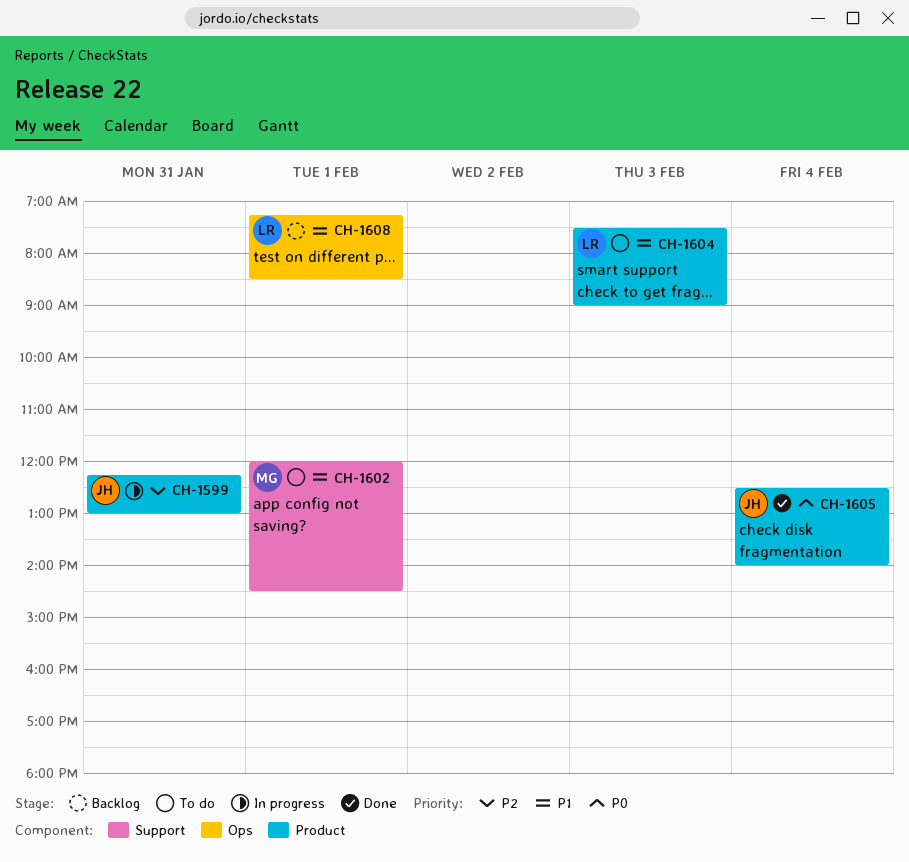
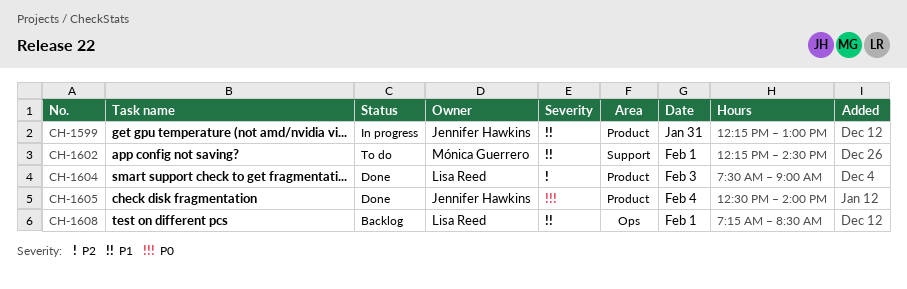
CH-1599, priority: P2 -> P1
CH-1602, begins: 12:00 -> 12:15
CH-1604, status: To do -> Done
CH-1604, priority: P1 -> P2

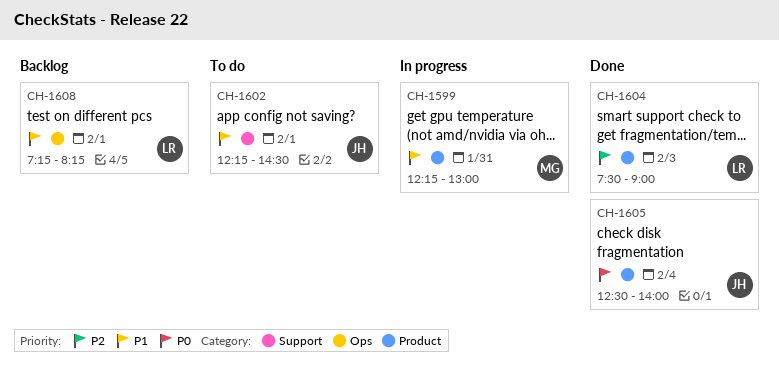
CH-1599, owner: Jennifer Hawkins -> Mónica Guerrero
CH-1602, owner: Mónica Guerrero -> Jennifer Hawkins
CH-1608, ends: 08:30 -> 08:15

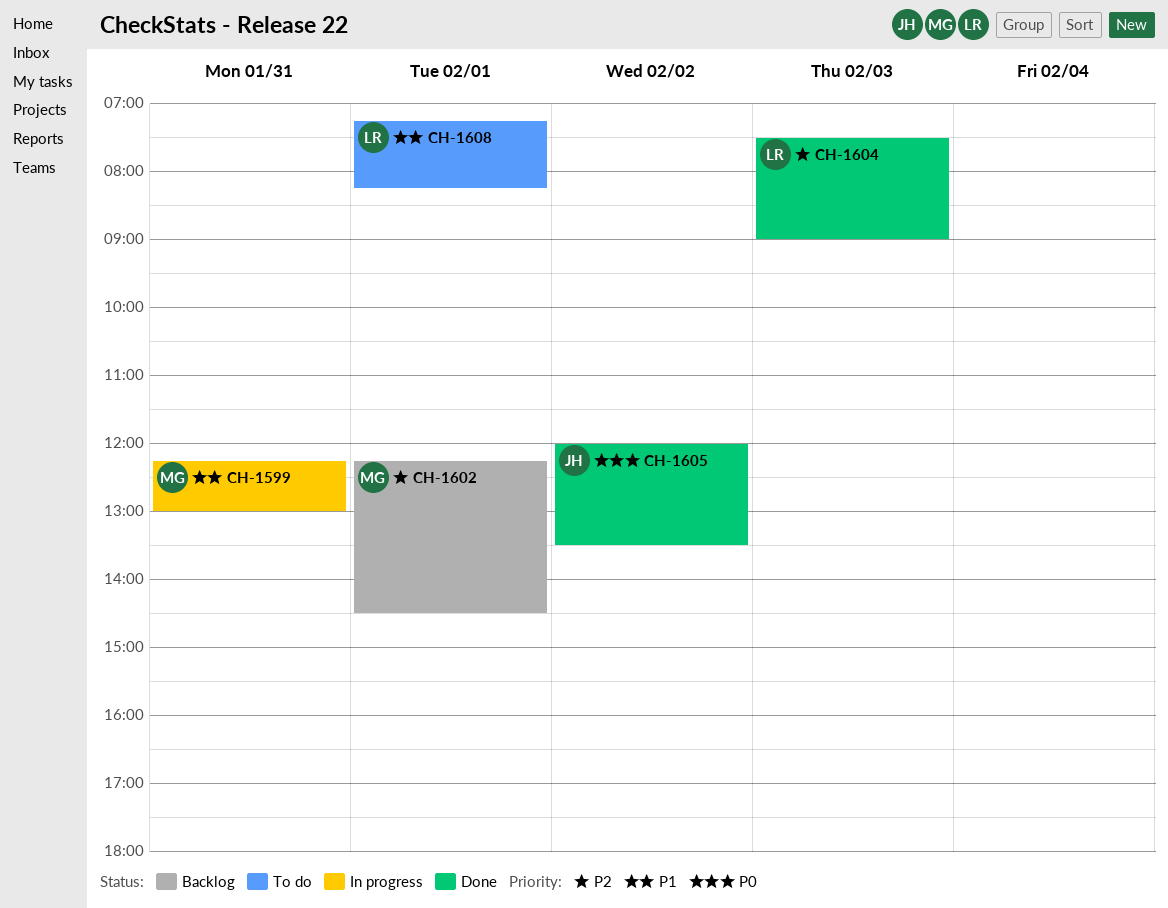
CH-1602, status: To do -> Backlog
CH-1602, owner: JH -> MG
CH-1602, priority: P1 -> P2
CH-1605, day: Feb 4 -> Feb 2
CH-1605, begins: 12:30 -> 12:00
CH-1605, ends: 14:00 -> 13:30
CH-1608, status: Backlog -> To do

